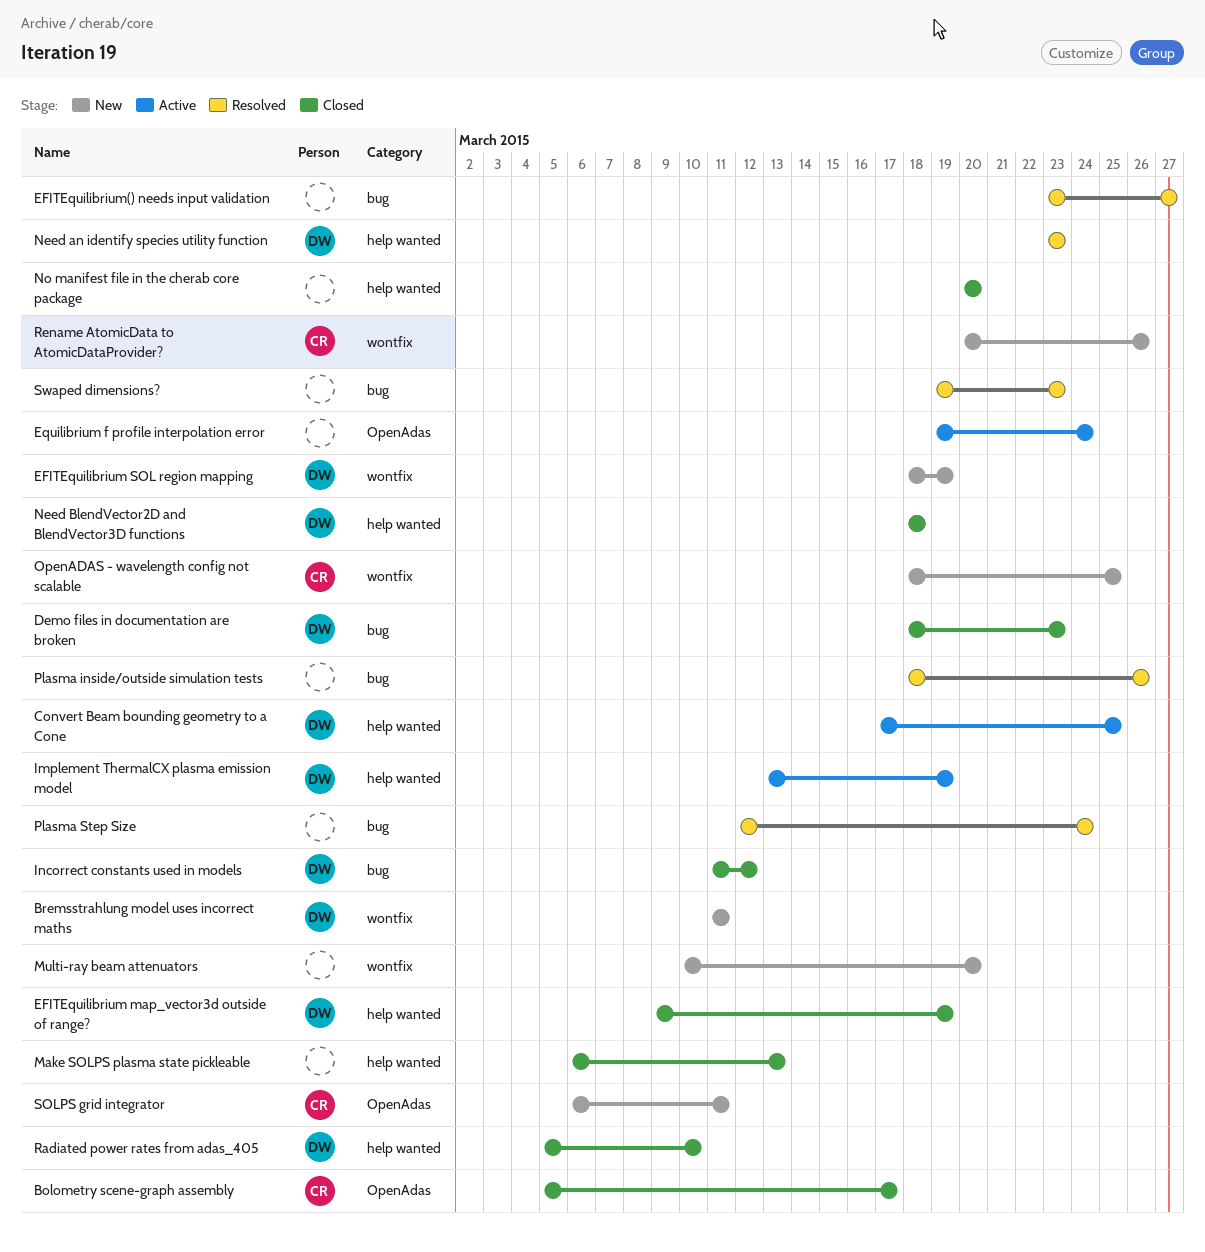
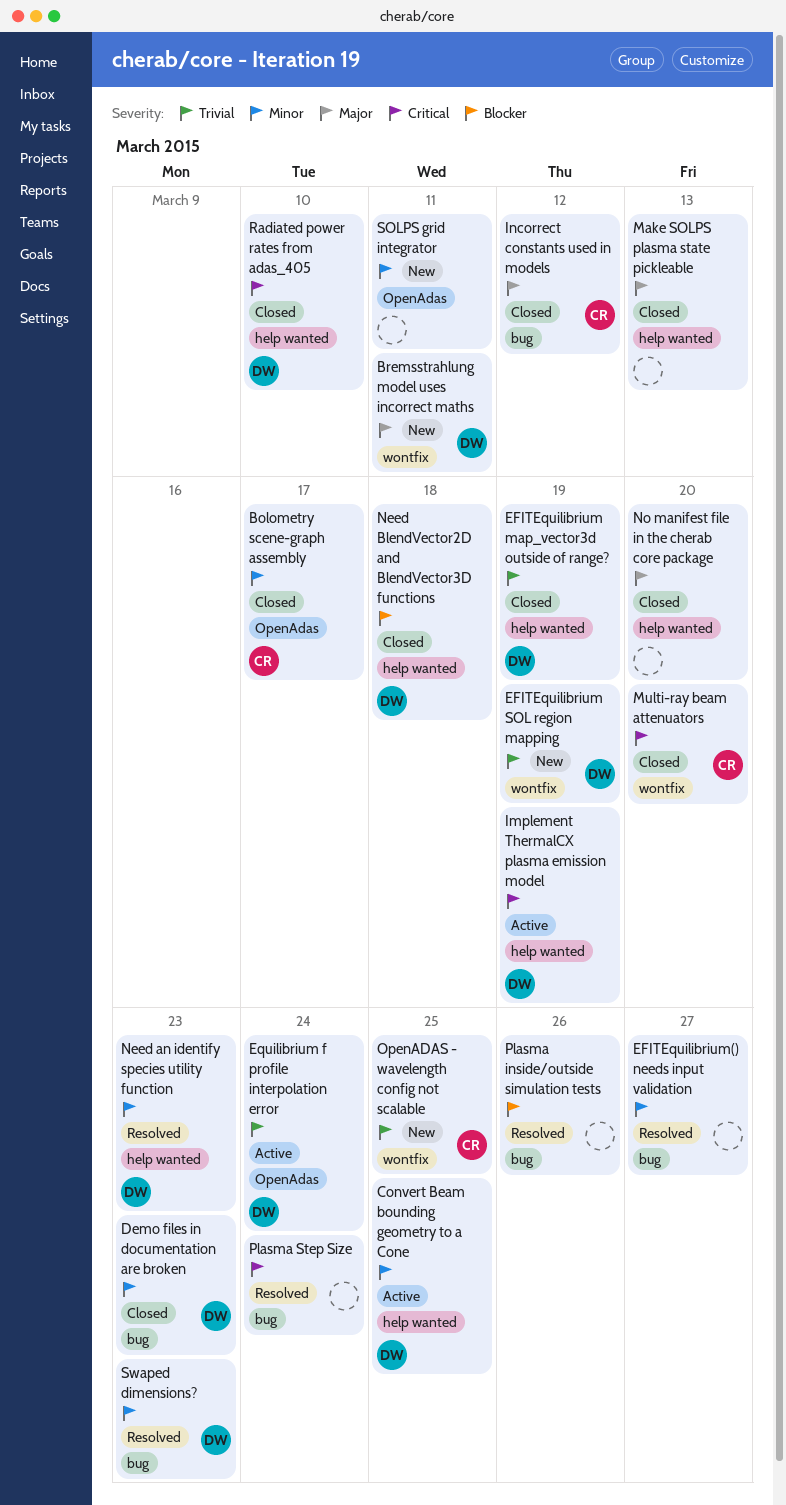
Equilibrium f profile interpolation error, owner: none -> DW
Incorrect constants used in models, owner: DW -> CR
Multi-ray beam attenuators, status: New -> Closed
Multi-ray beam attenuators, owner: none -> CR
Rename AtomicData to AtomicDataProvider?: present -> none
SOLPS grid integrator, owner: CR -> none
Swaped dimensions?, owner: none -> DW

